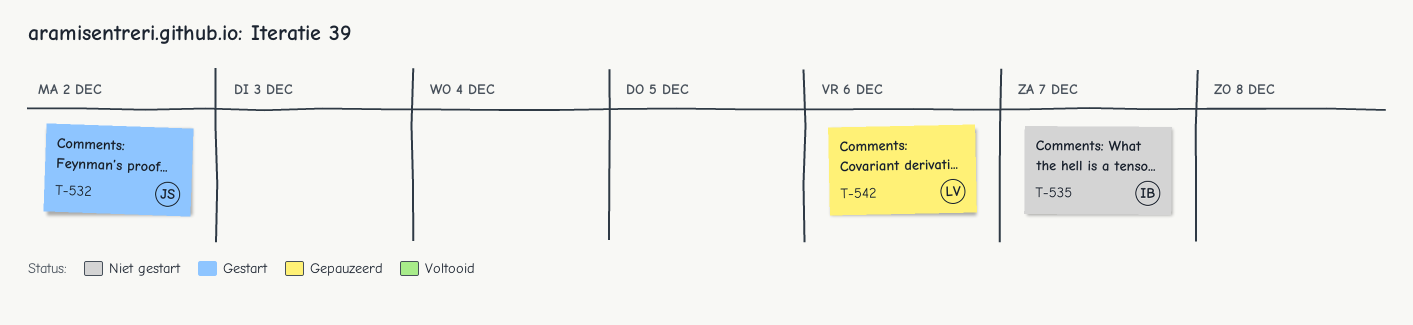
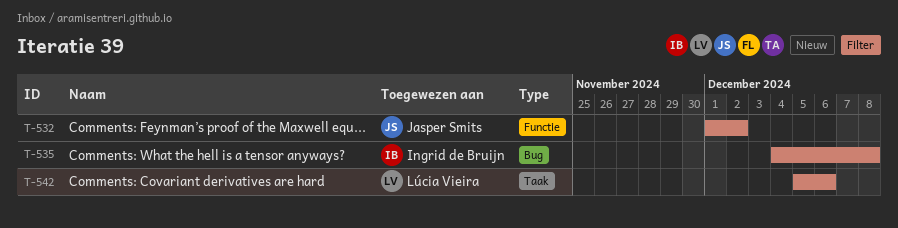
T-535, due: Dec 7 -> Dec 8

